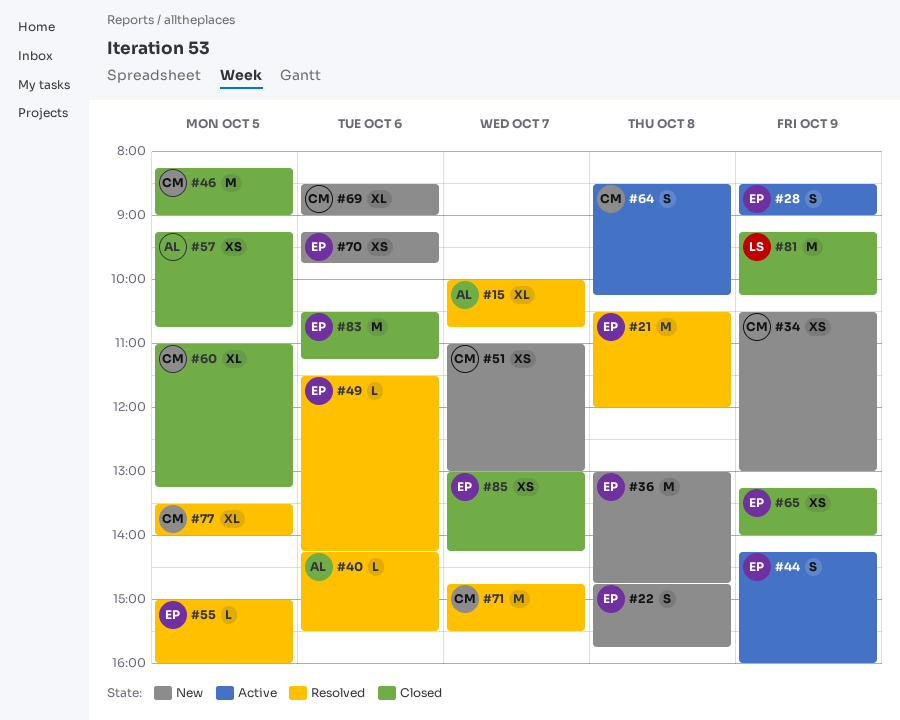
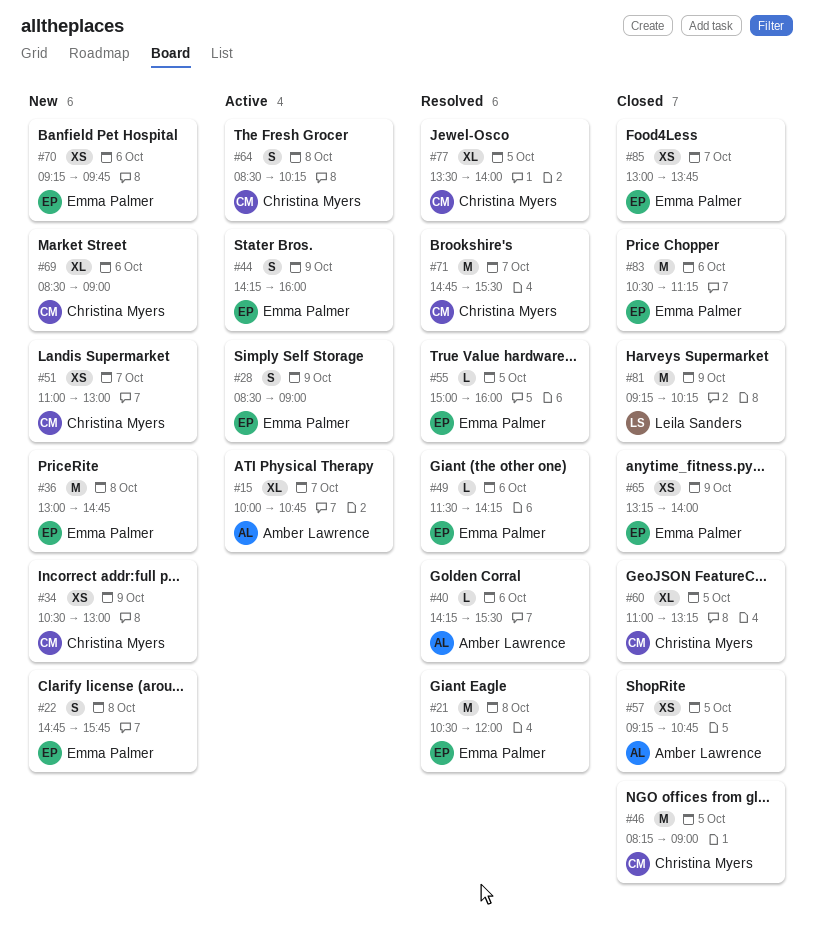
#15, status: Resolved -> Active
#85, ends: 14:15 -> 13:45

